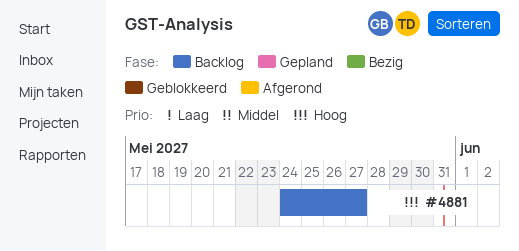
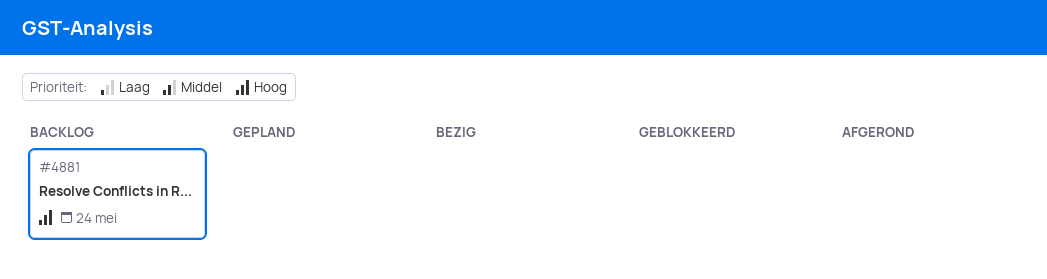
#4881, due: May 27 -> May 24

